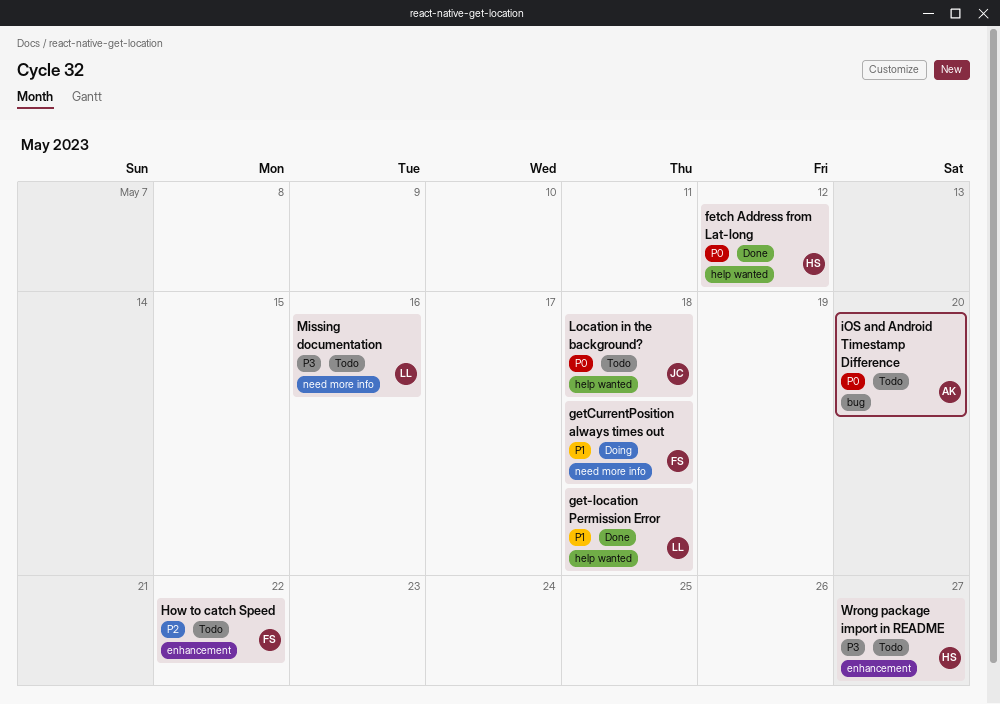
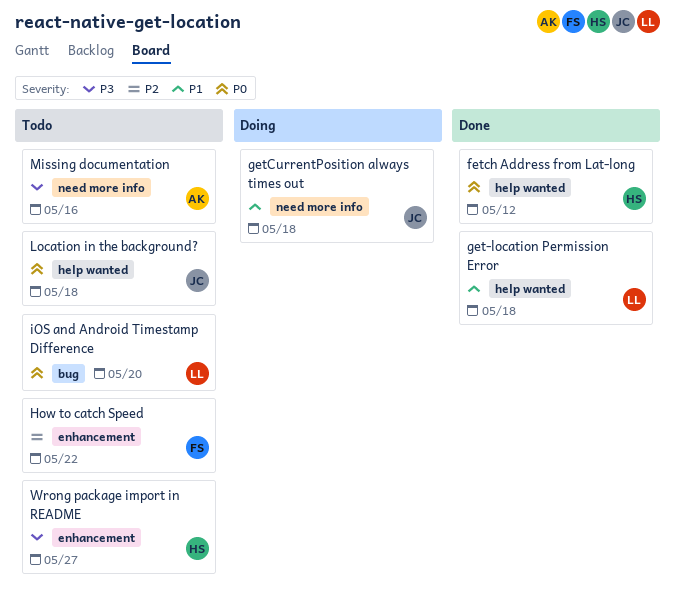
getCurrentPosition always times out, owner: FS -> JC
iOS and Android Timestamp Difference, owner: AK -> LL
Missing documentation, owner: LL -> AK

